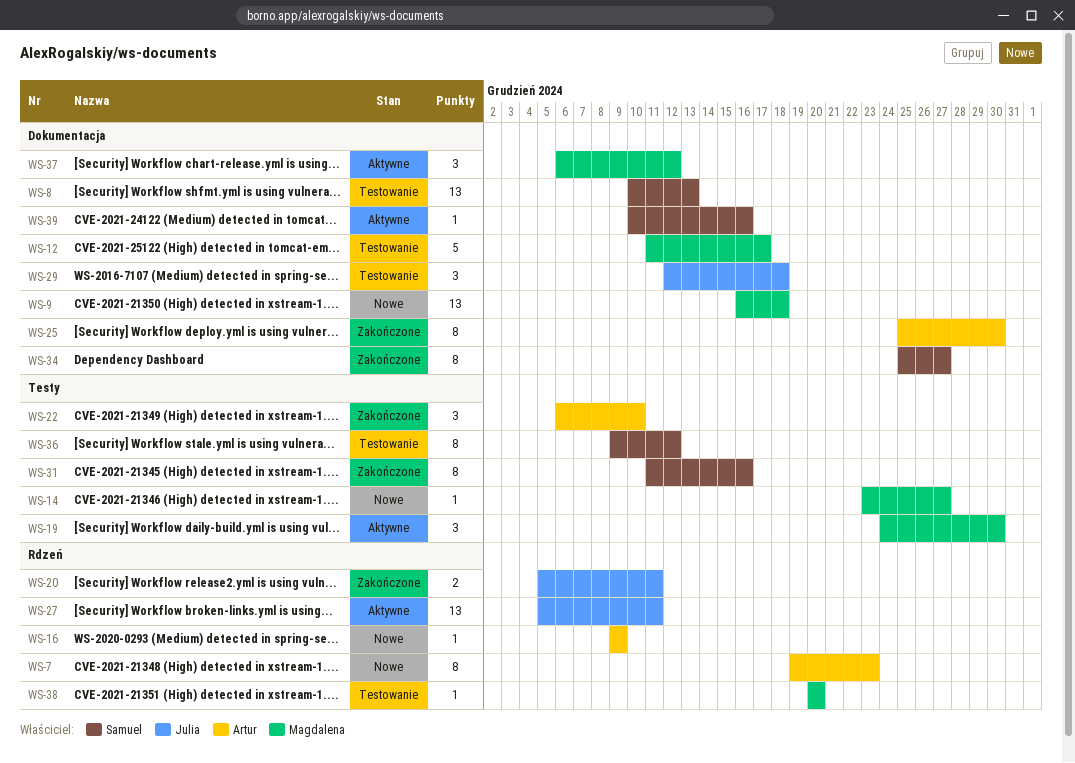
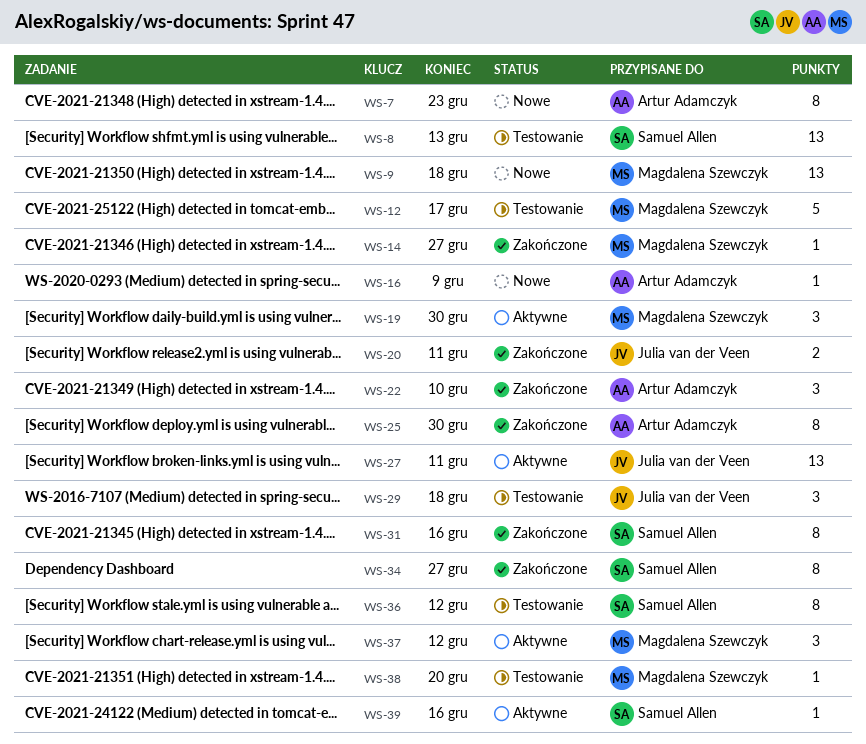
WS-14, status: Nowe -> Zakończone

